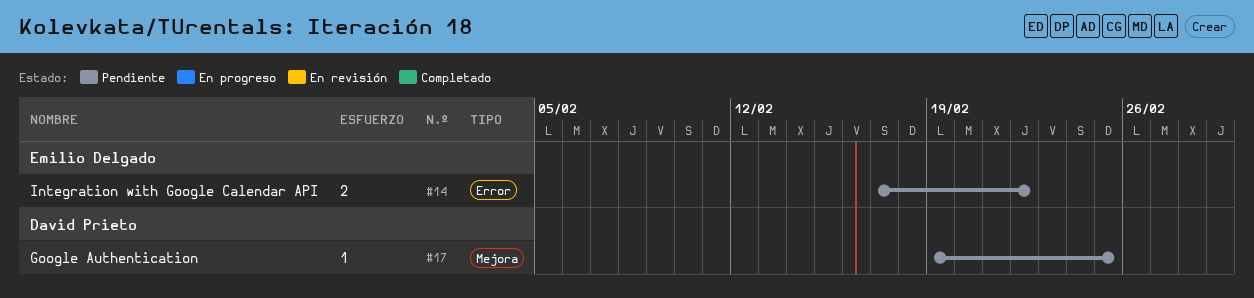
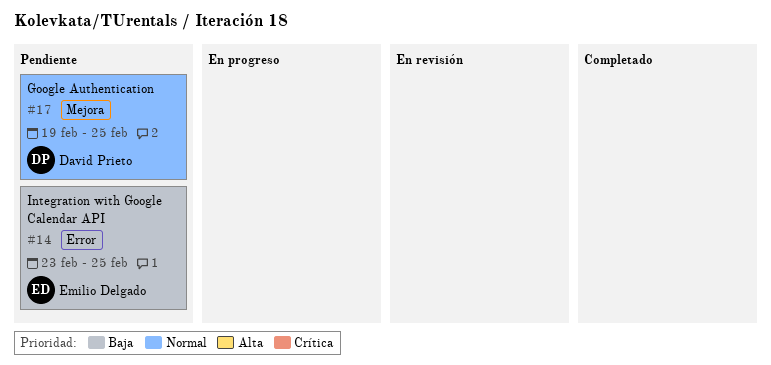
#14, start: Feb 17 -> Feb 23
#14, due: Feb 22 -> Feb 25

